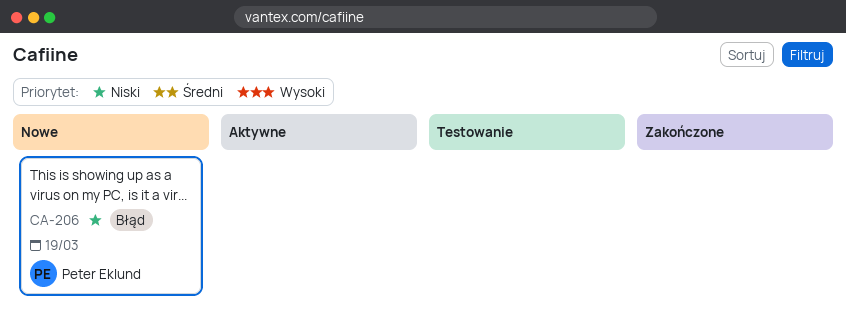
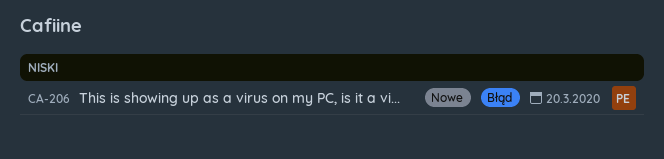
CA-206, due: Mar 19 -> Mar 20

